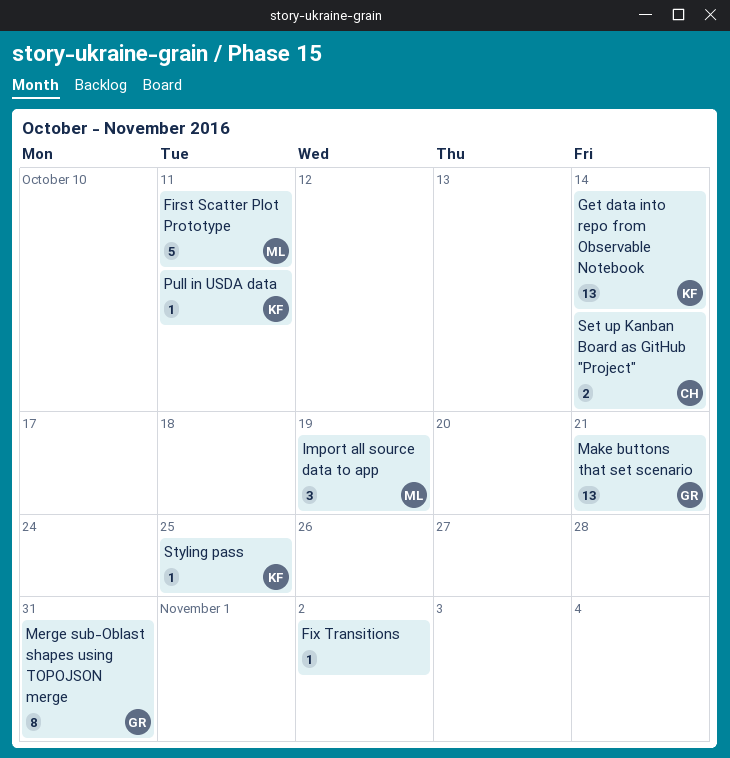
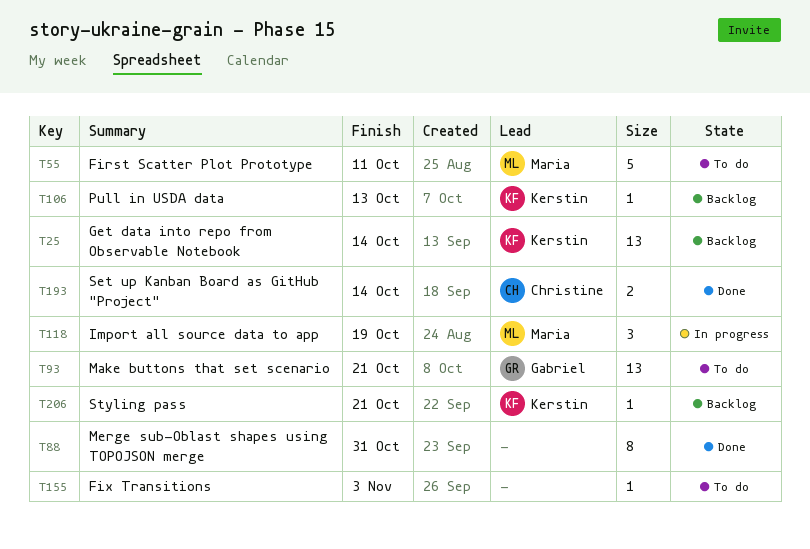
Fix Transitions, due: Nov 2 -> Nov 3
Merge sub-Oblast shapes using TOPOJSON merge, owner: Gabriel -> none
Pull in USDA data, due: Oct 11 -> Oct 13
Styling pass, due: Oct 25 -> Oct 21

